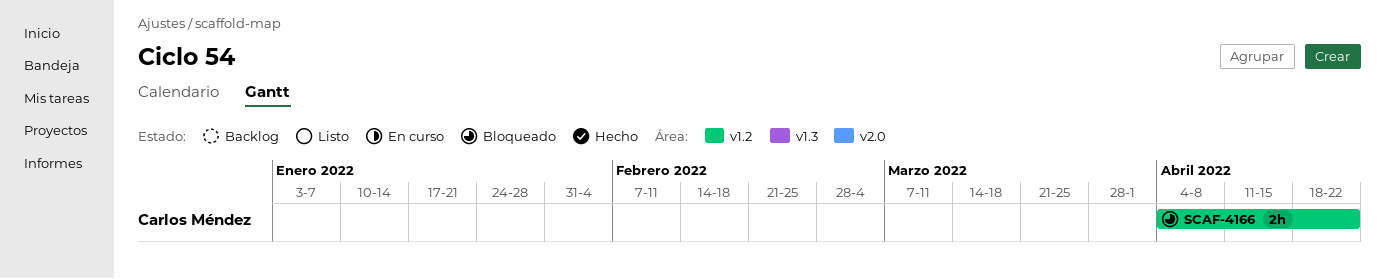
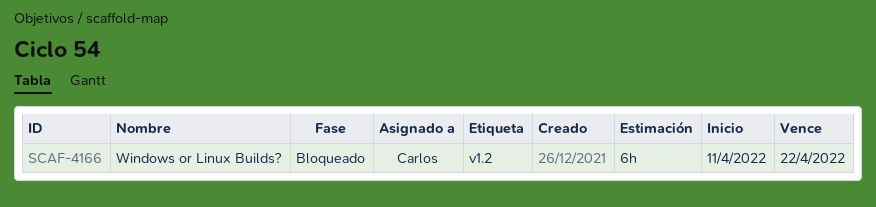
SCAF-4166, estimate: 2h -> 6h
SCAF-4166, start: Apr 4 -> Apr 11

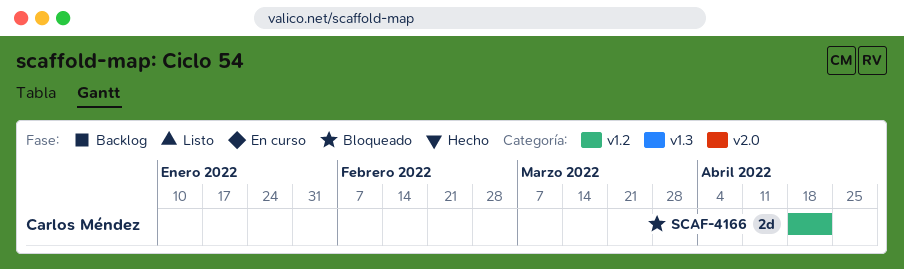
SCAF-4166, estimate: 6h -> 2d
SCAF-4166, start: Apr 11 -> Apr 18

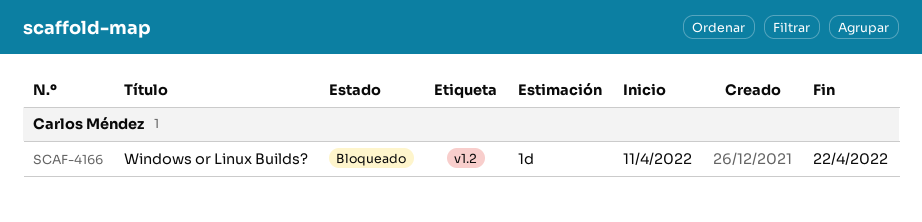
SCAF-4166, estimate: 2d -> 1d
SCAF-4166, start: Apr 18 -> Apr 11

